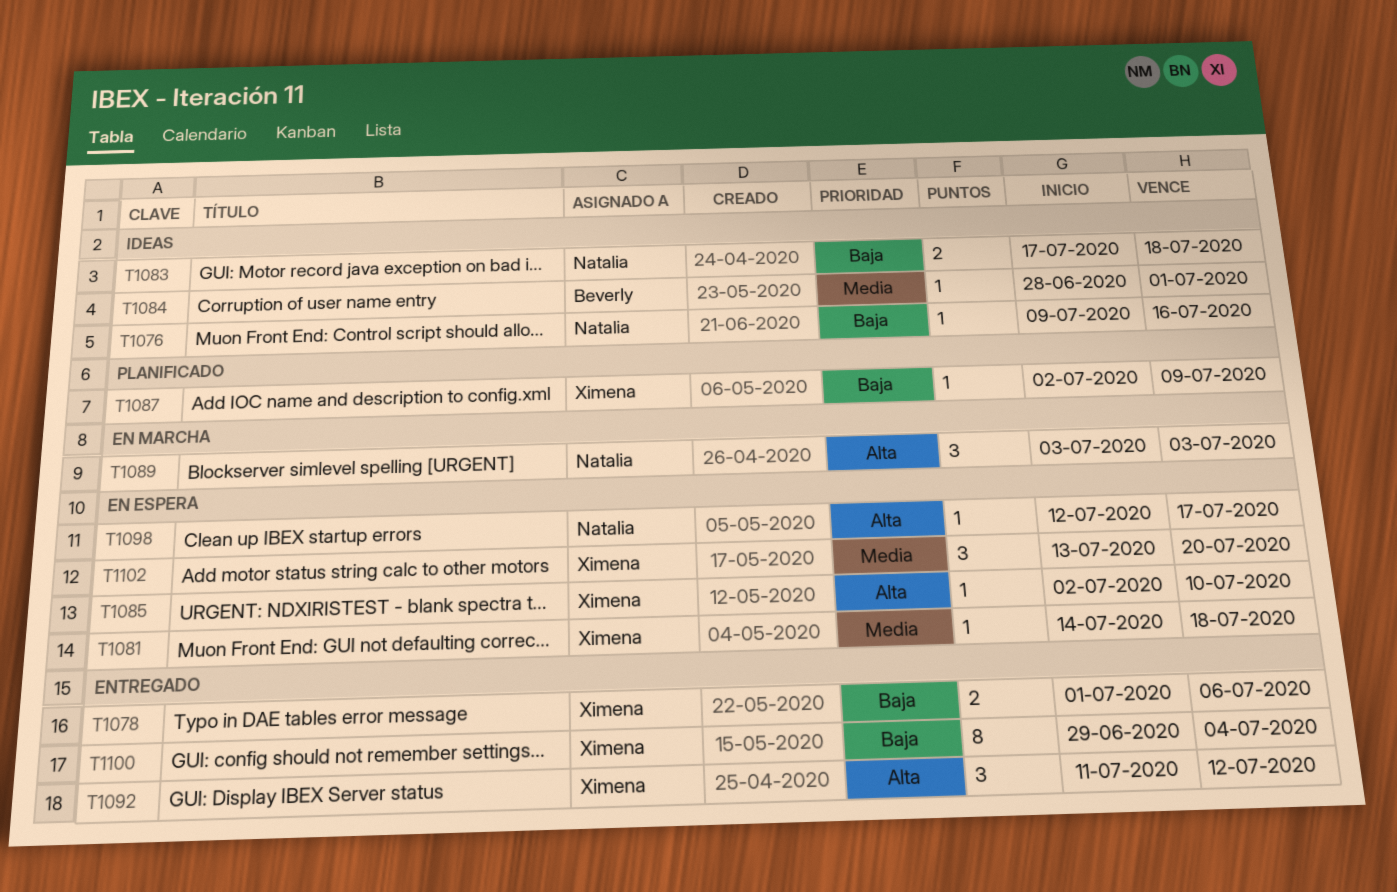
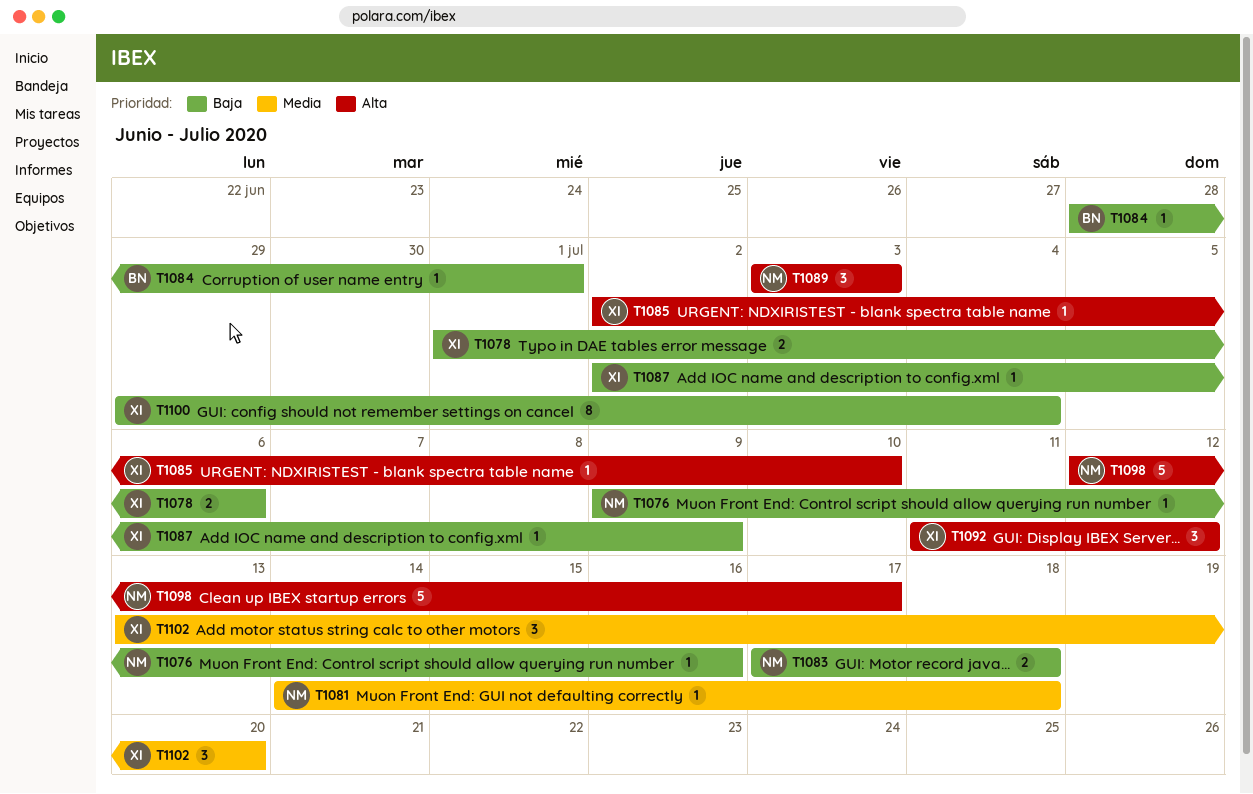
T1081, owner: Ximena -> Natalia
T1084, priority: Media -> Baja
T1098, estimate: 1 -> 5

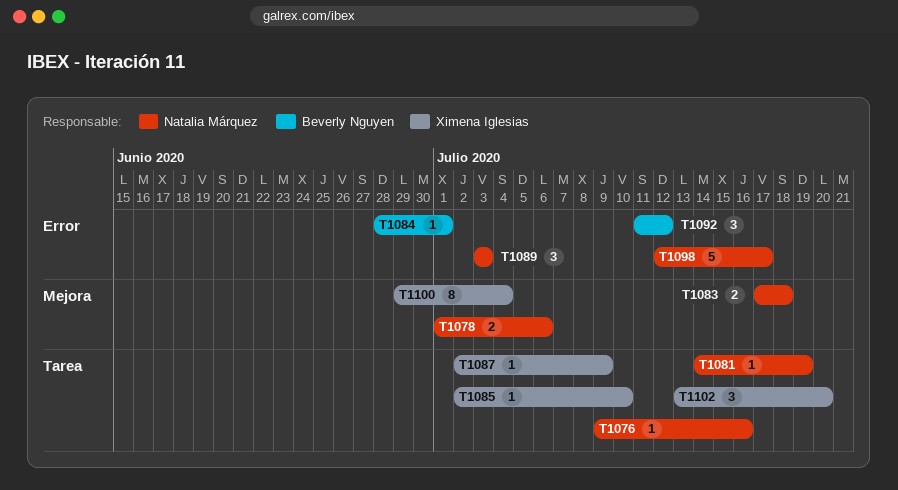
T1078, owner: Ximena Iglesias -> Natalia Márquez
T1081, due: Jul 18 -> Jul 19
T1092, owner: Ximena Iglesias -> Beverly Nguyen

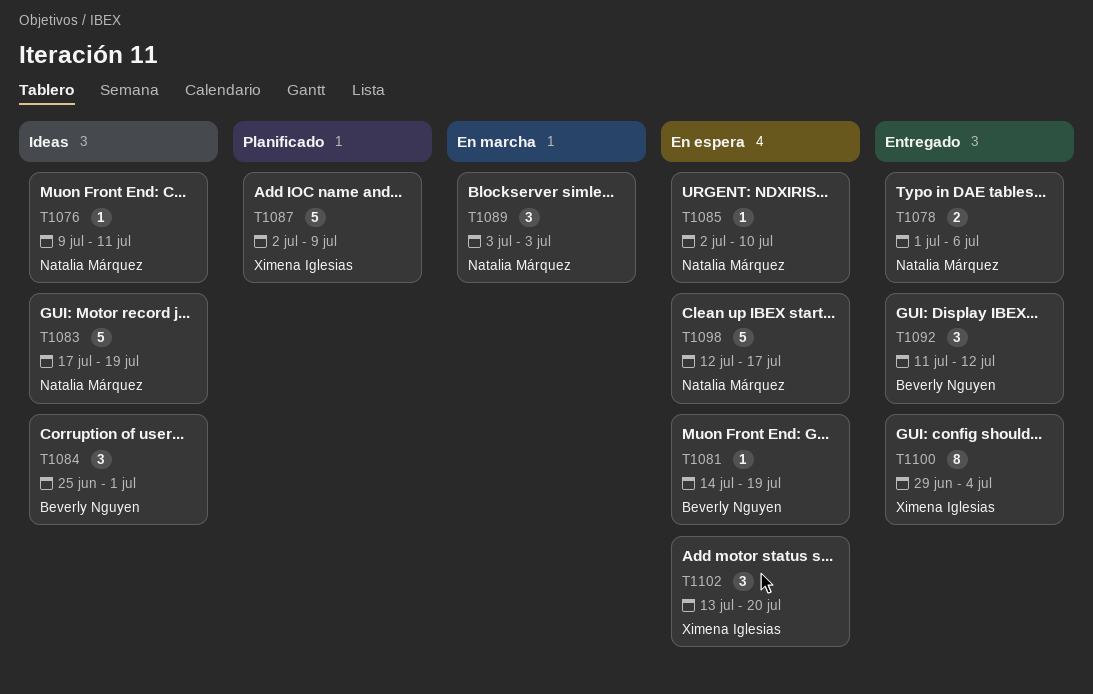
T1076, due: Jul 16 -> Jul 11
T1081, owner: Natalia Márquez -> Beverly Nguyen
T1083, estimate: 2 -> 5
T1083, due: Jul 18 -> Jul 19
T1084, estimate: 1 -> 3
T1084, start: Jun 28 -> Jun 25
T1085, owner: Ximena Iglesias -> Natalia Márquez
T1087, estimate: 1 -> 5

